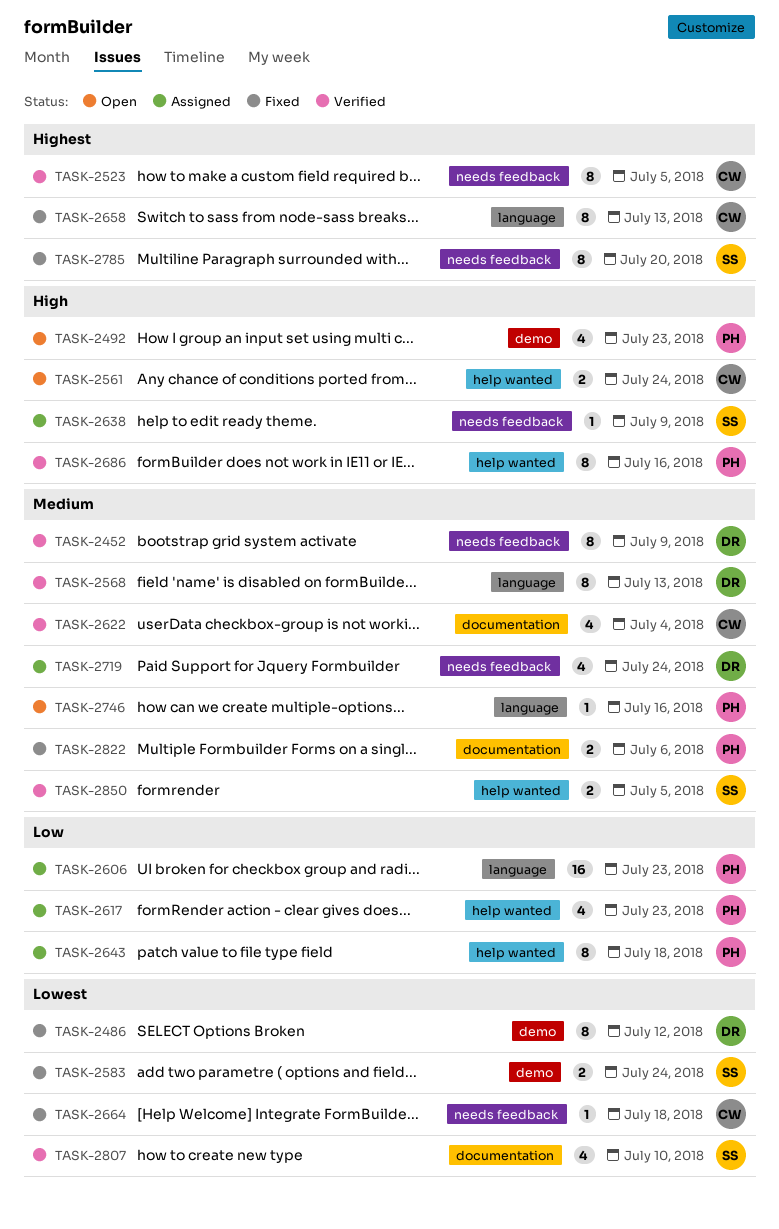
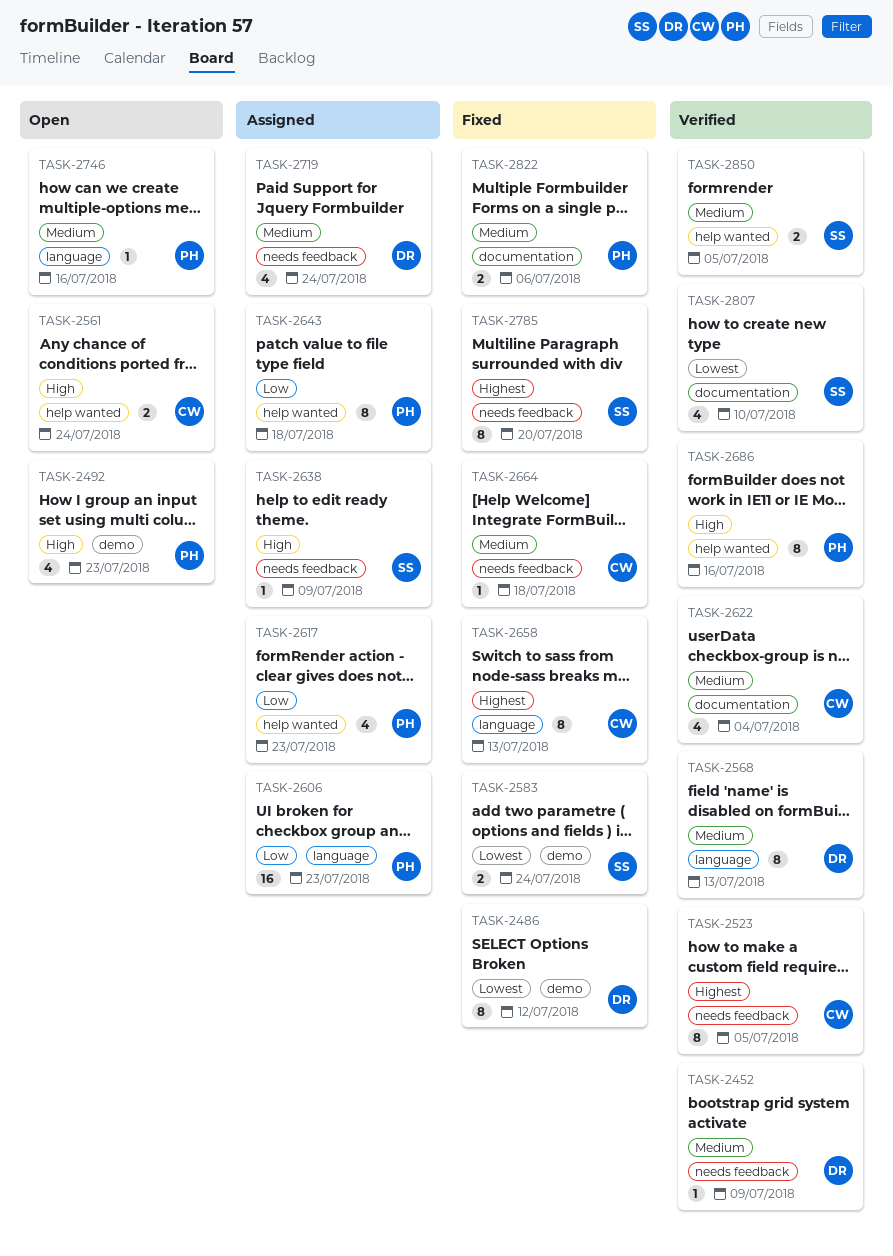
TASK-2452, estimate: 8 -> 1
TASK-2664, priority: Lowest -> Medium

